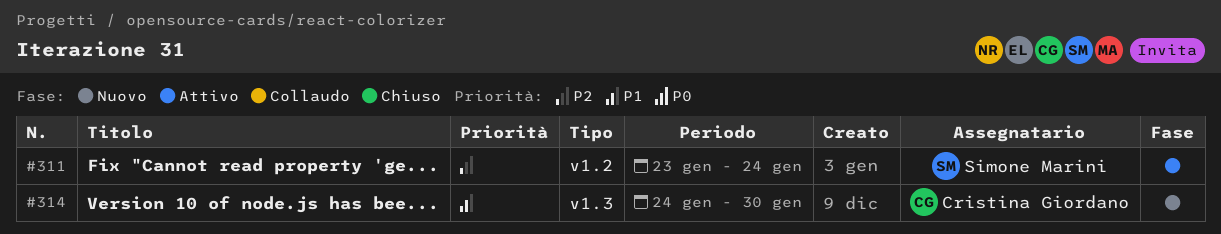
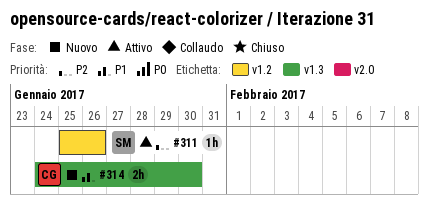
#311, start: Jan 23 -> Jan 25
#311, due: Jan 24 -> Jan 26

